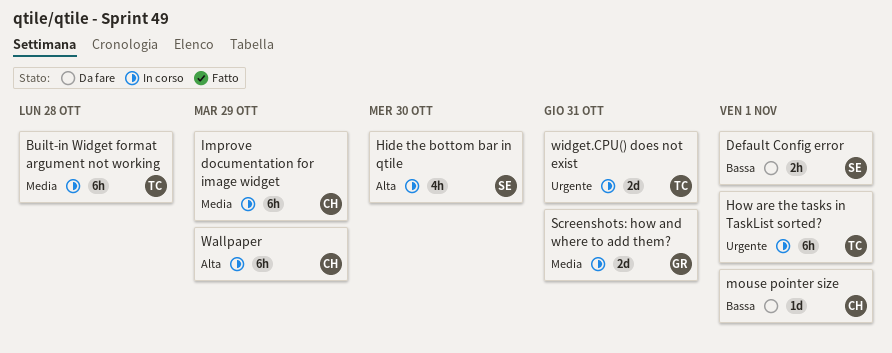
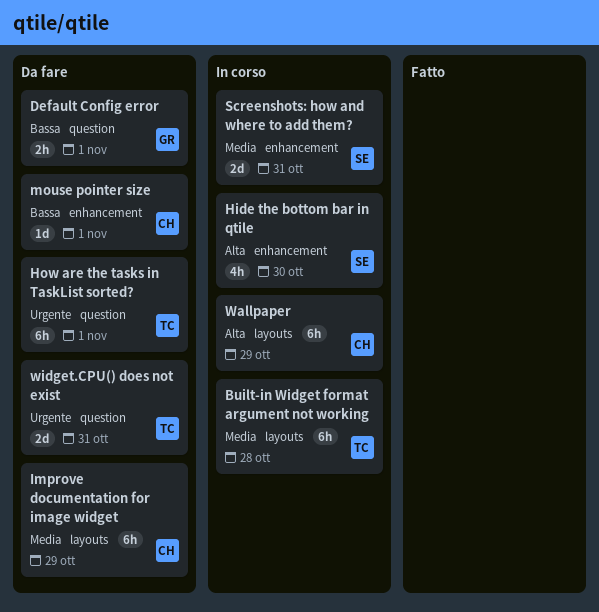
Default Config error, owner: SE -> GR
How are the tasks in TaskList sorted?, status: In corso -> Da fare
Improve documentation for image widget, status: In corso -> Da fare
Screenshots: how and where to add them?, owner: GR -> SE
widget.CPU() does not exist, status: In corso -> Da fare

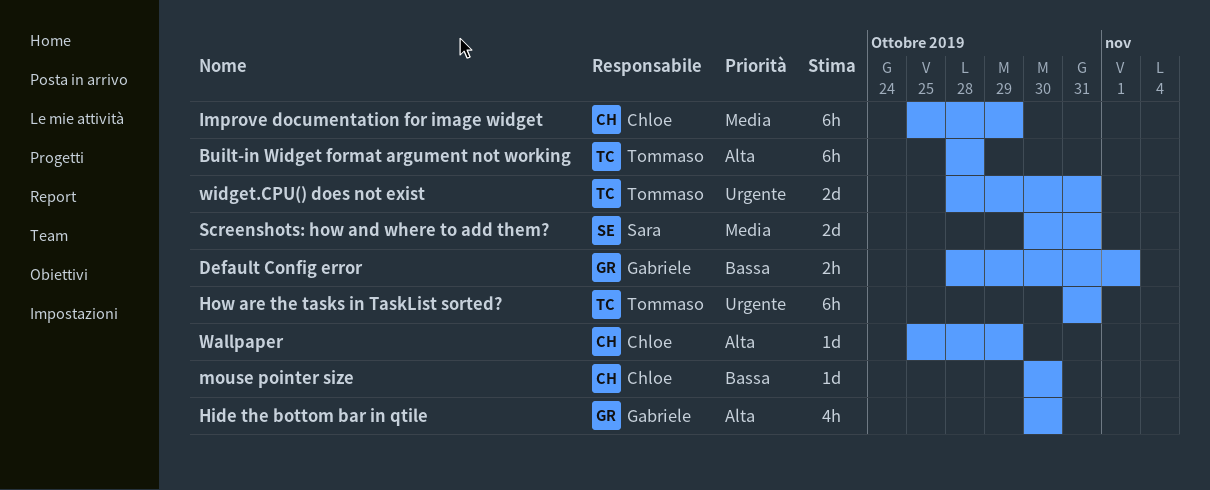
Built-in Widget format argument not working, priority: Media -> Alta
Hide the bottom bar in qtile, owner: Sara -> Gabriele
How are the tasks in TaskList sorted?, due: Nov 1 -> Oct 31
mouse pointer size, due: Nov 1 -> Oct 30
Wallpaper, estimate: 6h -> 1d

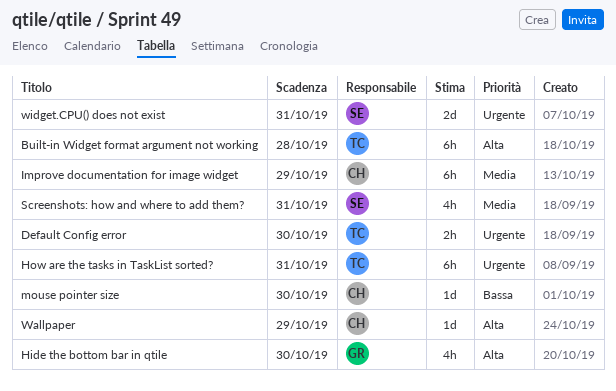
Default Config error, owner: Gabriele -> Tommaso
Default Config error, priority: Bassa -> Urgente
Default Config error, due: Nov 1 -> Oct 30
Screenshots: how and where to add them?, estimate: 2d -> 4h
widget.CPU() does not exist, owner: Tommaso -> Sara

